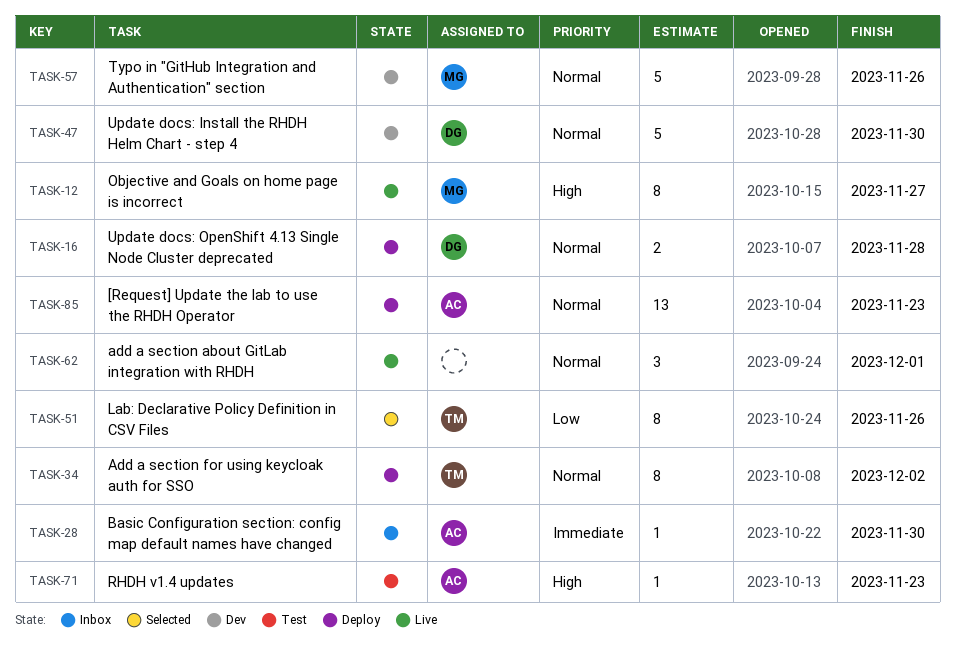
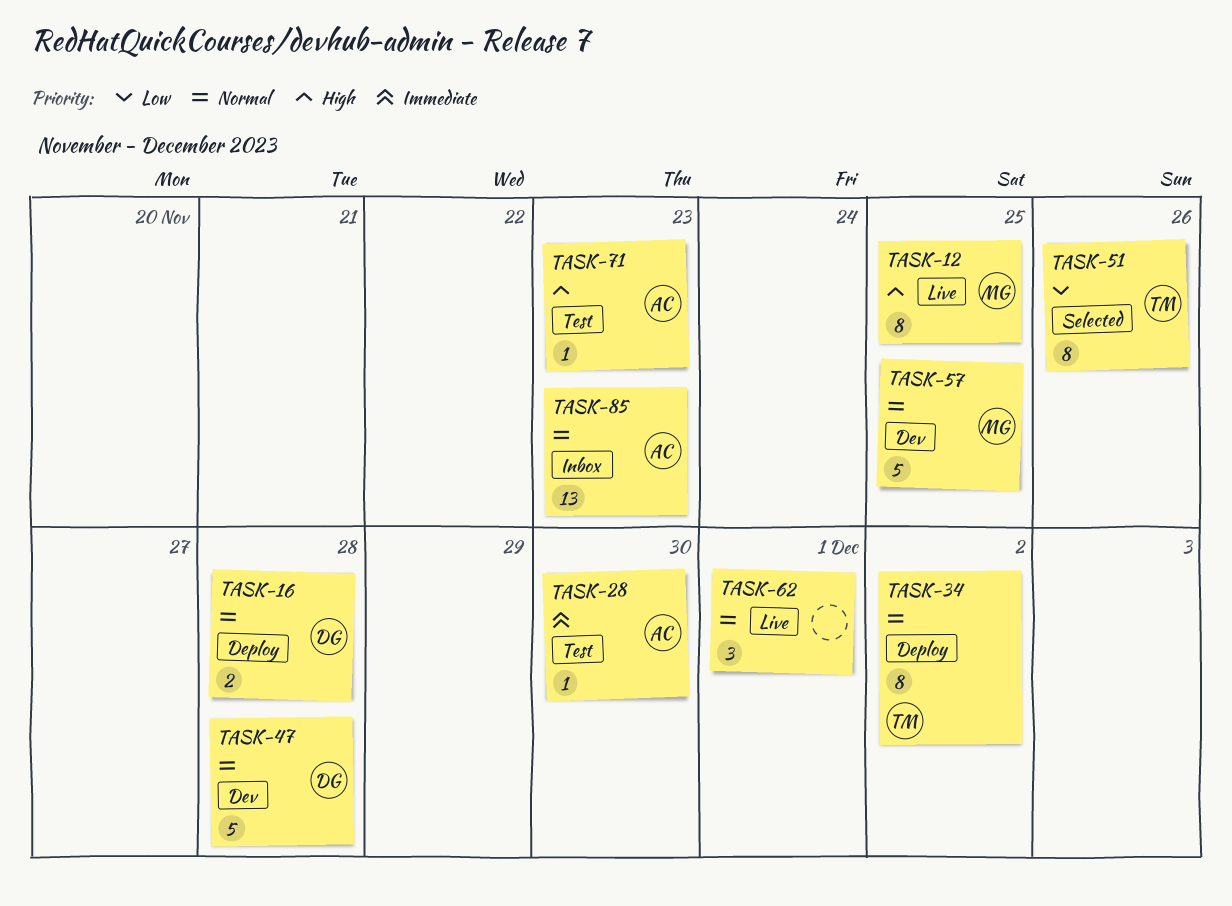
TASK-12, due: Nov 27 -> Nov 25
TASK-28, status: Inbox -> Test
TASK-47, due: Nov 30 -> Nov 28
TASK-57, due: Nov 26 -> Nov 25
TASK-85, status: Deploy -> Inbox

